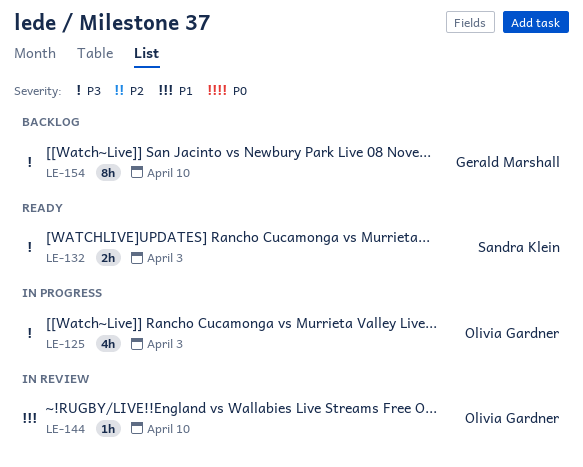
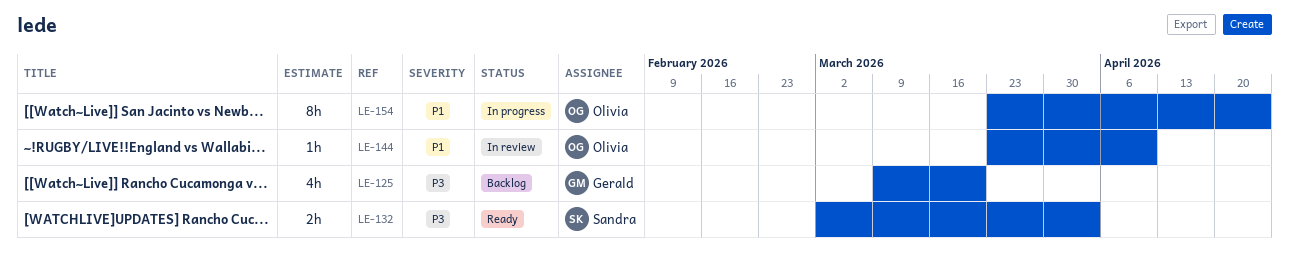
LE-125, status: In progress -> Backlog
LE-125, owner: Olivia Gardner -> Gerald Marshall
LE-125, due: Apr 3 -> Mar 20
LE-154, status: Backlog -> In progress
LE-154, owner: Gerald Marshall -> Olivia Gardner
LE-154, priority: P3 -> P1
LE-154, due: Apr 10 -> Apr 24

